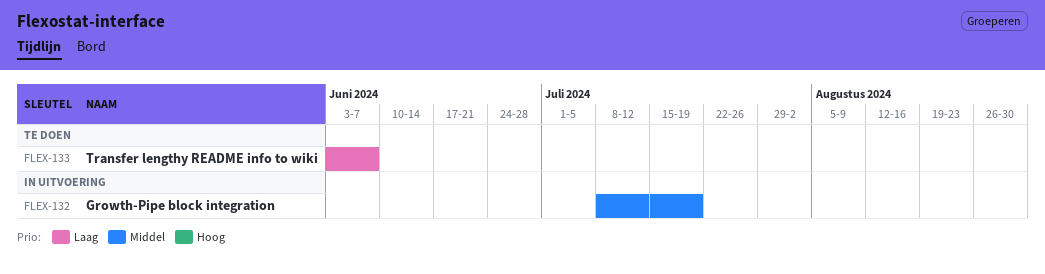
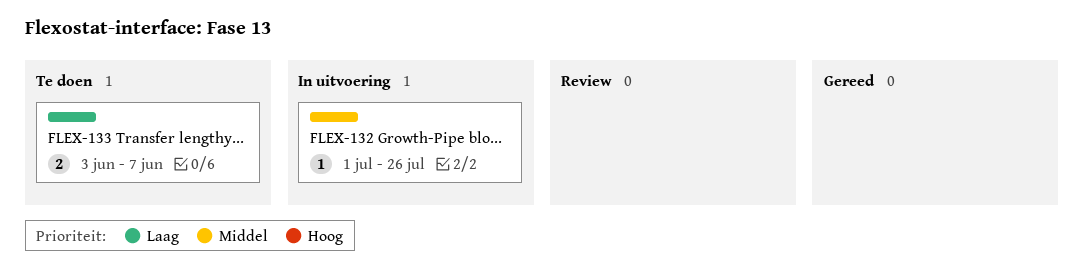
FLEX-132, start: Jul 8 -> Jul 1
FLEX-132, due: Jul 19 -> Jul 26

